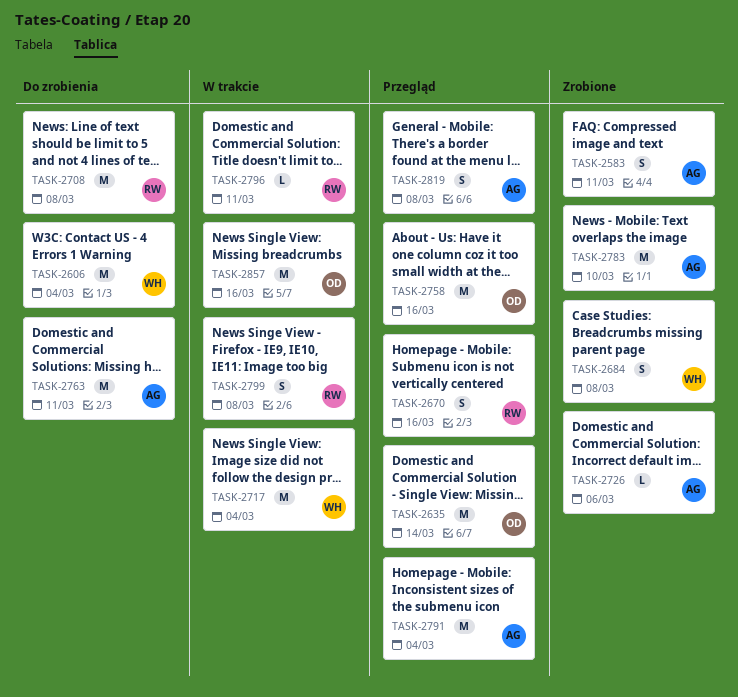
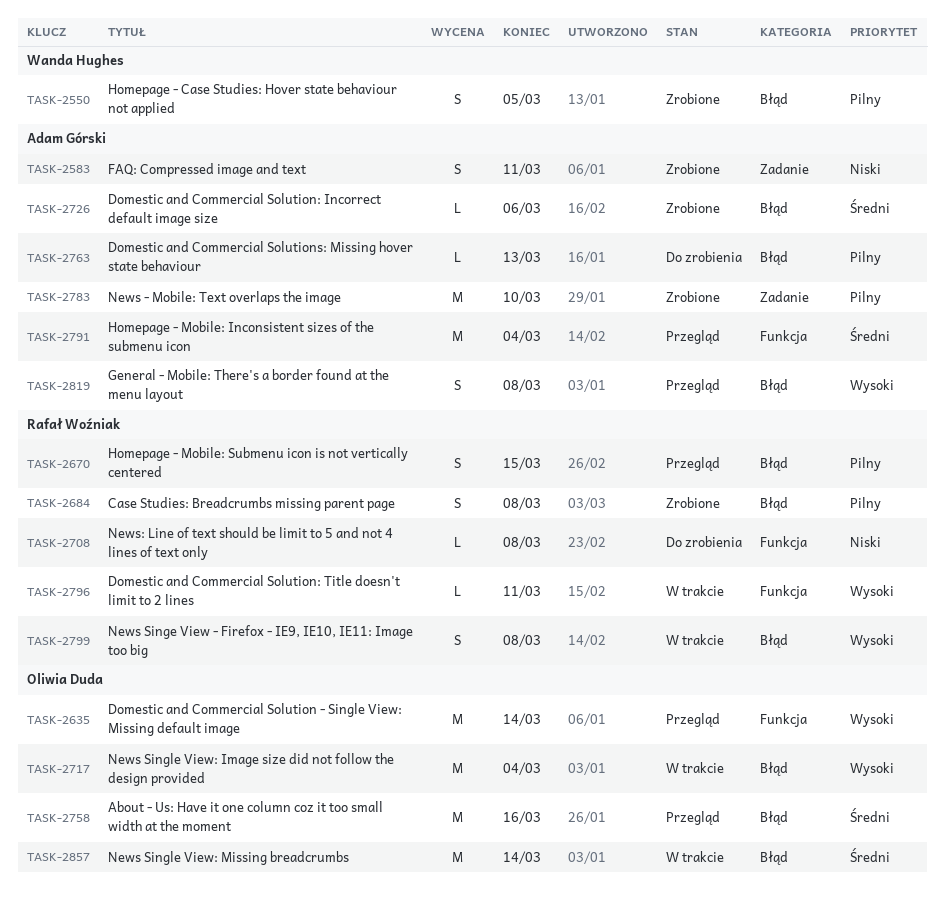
TASK-2550: none -> present
TASK-2606: present -> none
TASK-2670, due: Mar 16 -> Mar 15
TASK-2684, owner: Wanda Hughes -> Rafał Woźniak
TASK-2708, estimate: M -> L
TASK-2717, owner: Wanda Hughes -> Oliwia Duda
TASK-2763, estimate: M -> L
TASK-2763, due: Mar 11 -> Mar 13
TASK-2857, due: Mar 16 -> Mar 14

